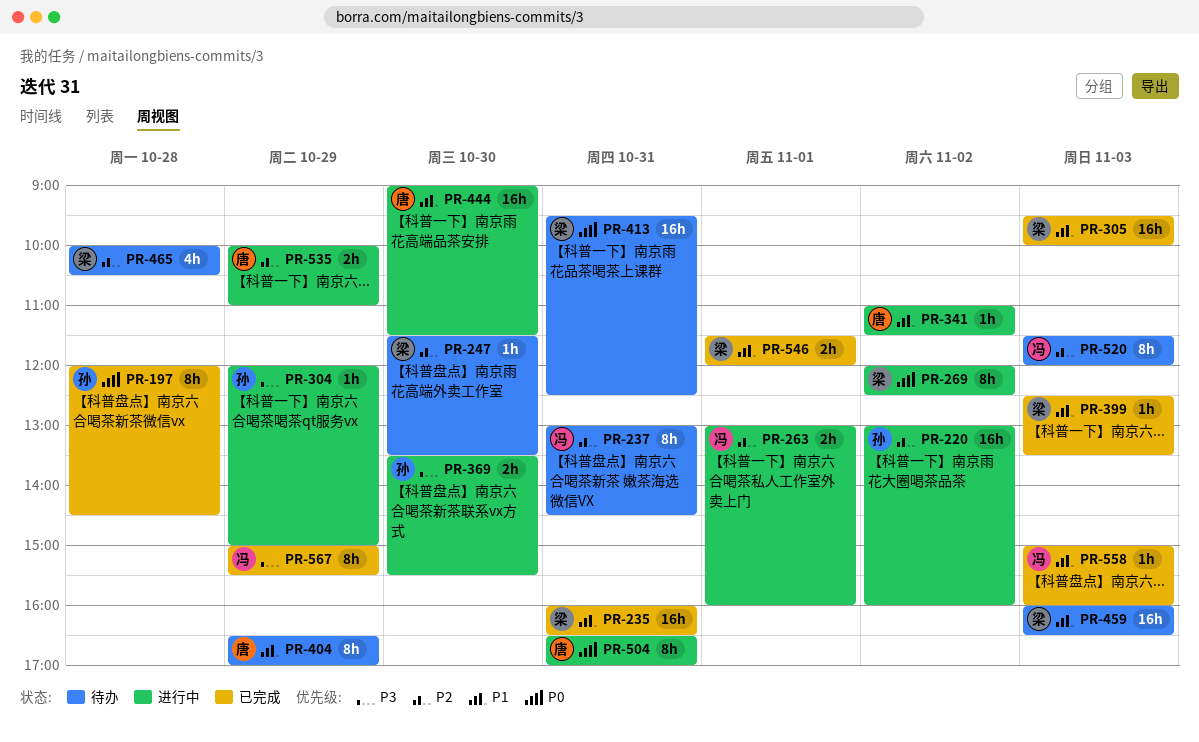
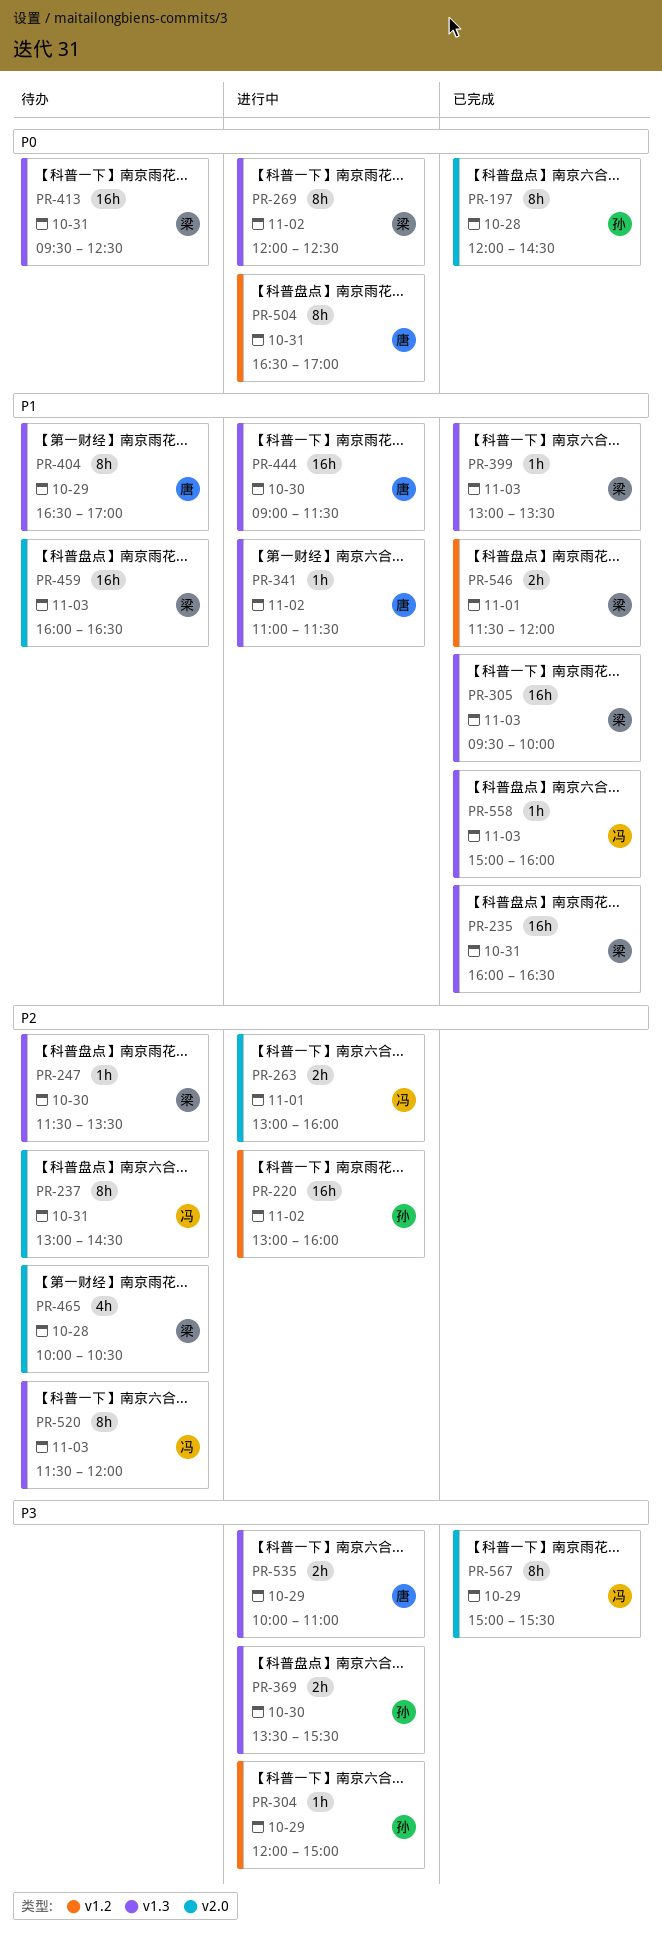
PR-399, begins: 12:30 -> 13:00
PR-535, priority: P2 -> P3

